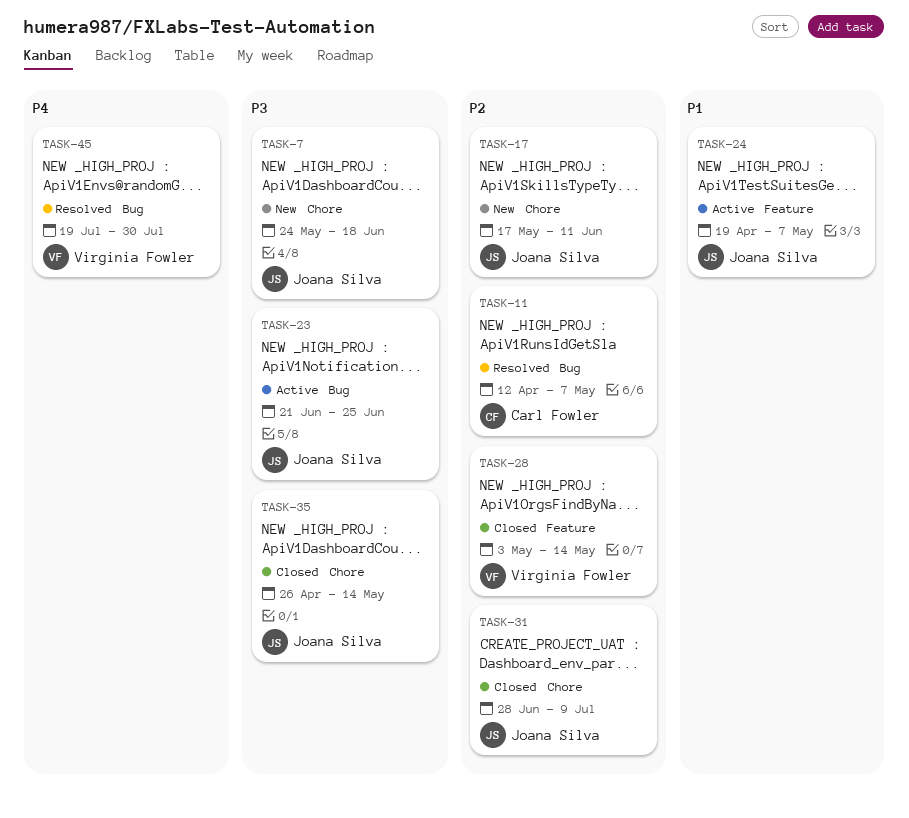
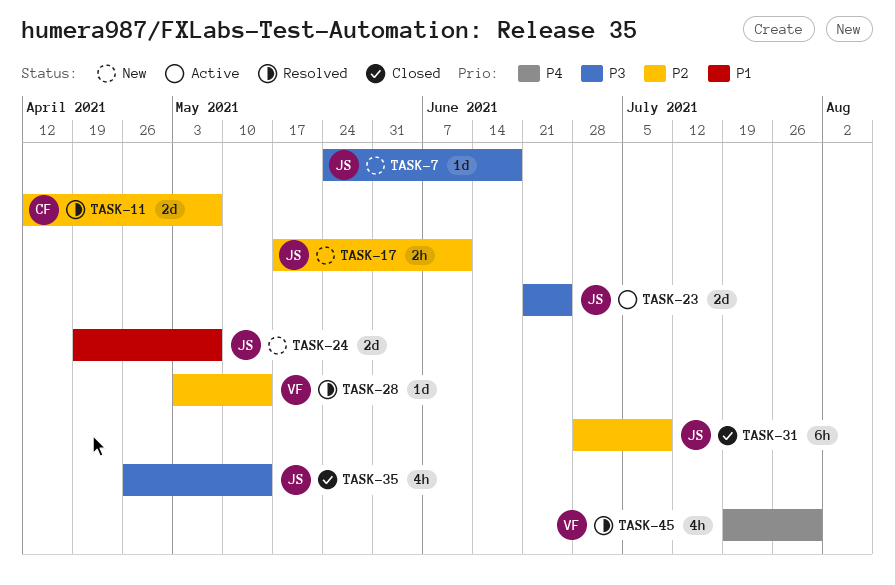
TASK-24, status: Active -> New
TASK-28, status: Closed -> Resolved

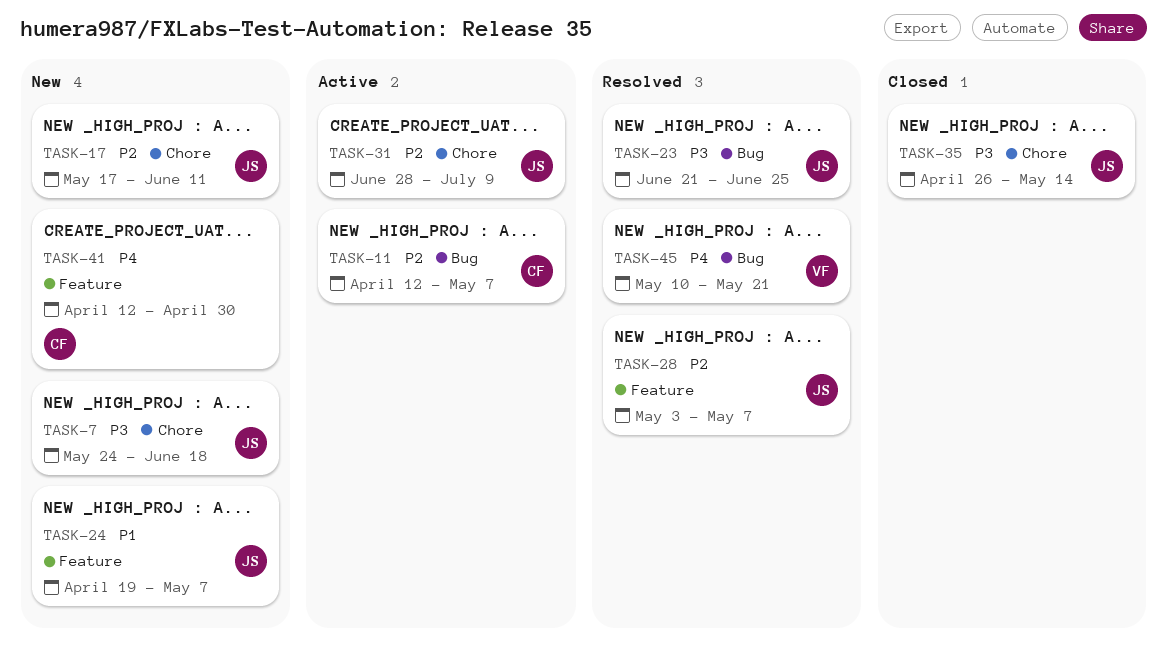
TASK-11, status: Resolved -> Active
TASK-23, status: Active -> Resolved
TASK-28, owner: VF -> JS
TASK-28, due: May 14 -> May 7
TASK-31, status: Closed -> Active
TASK-41: none -> present
TASK-45, start: Jul 19 -> May 10
TASK-45, due: Jul 30 -> May 21

